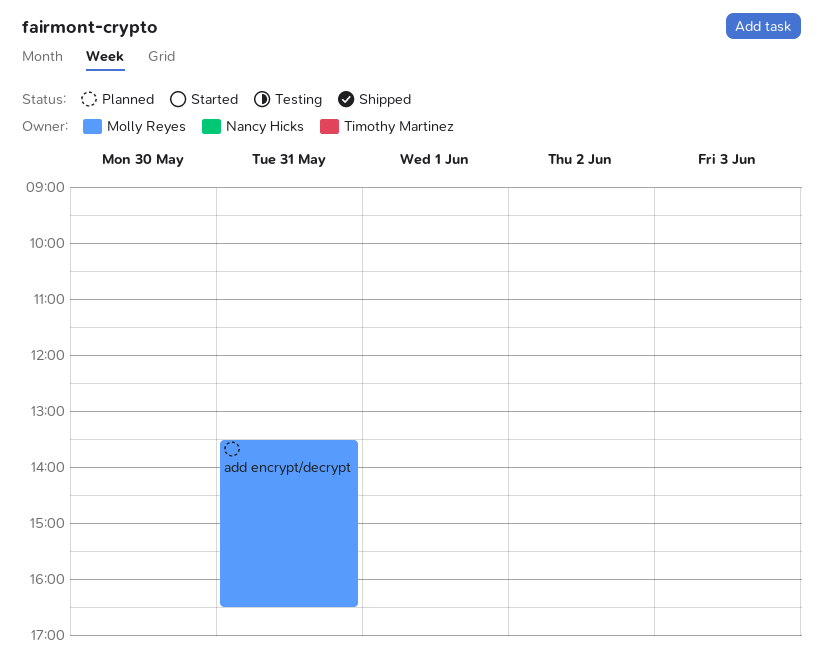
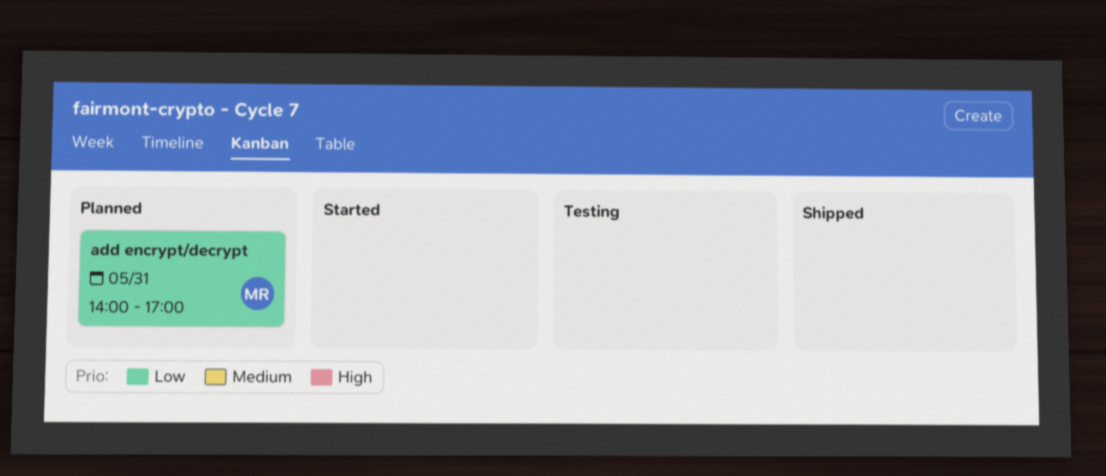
add encrypt/decrypt, begins: 13:30 -> 14:00
add encrypt/decrypt, ends: 16:30 -> 17:00

